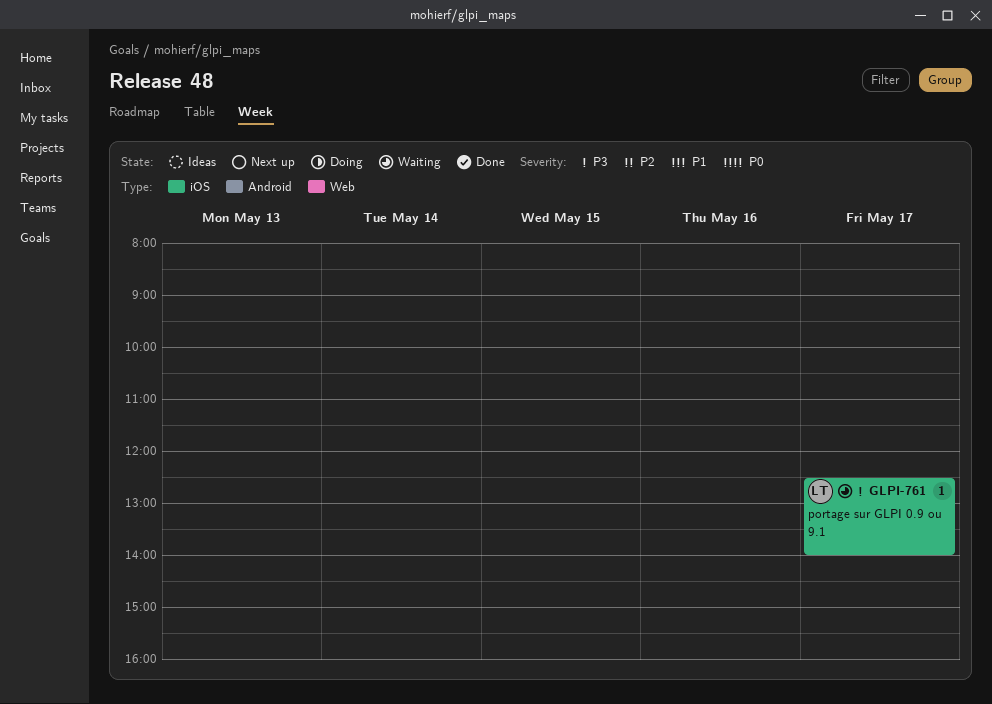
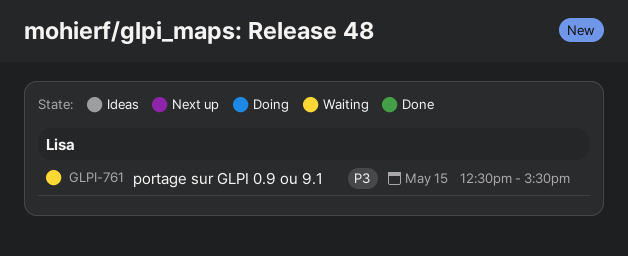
GLPI-761, day: May 17 -> May 15
GLPI-761, ends: 14:00 -> 15:30

